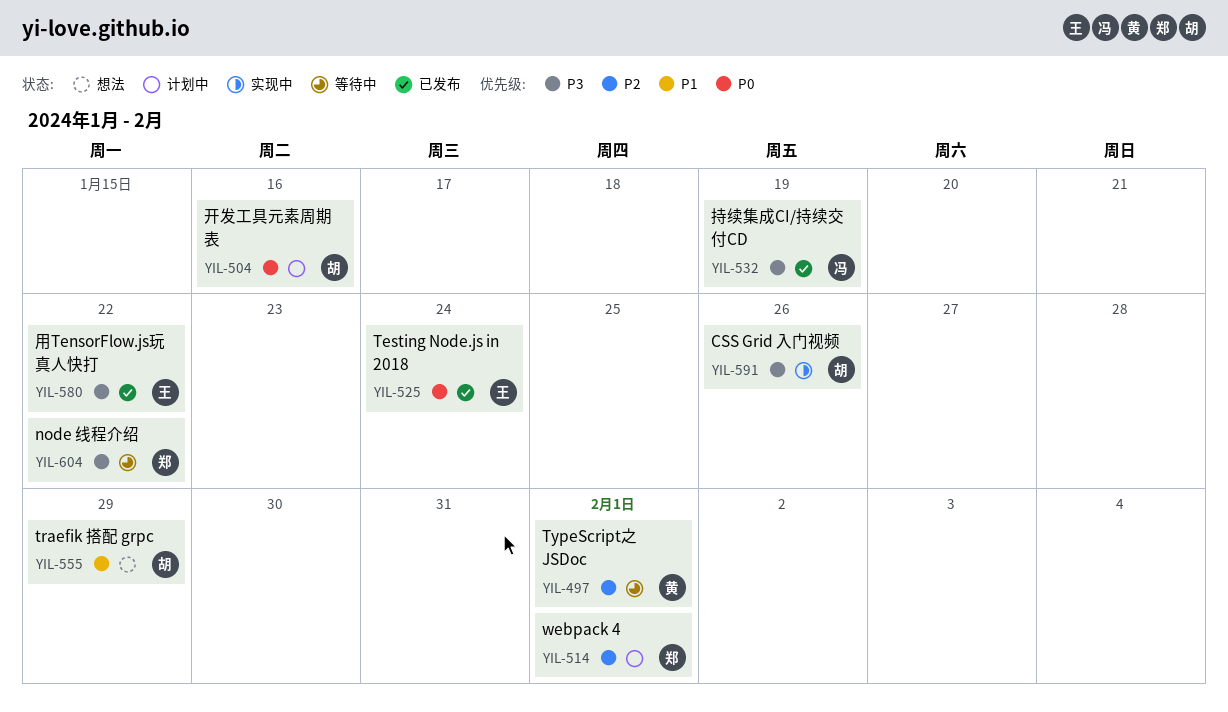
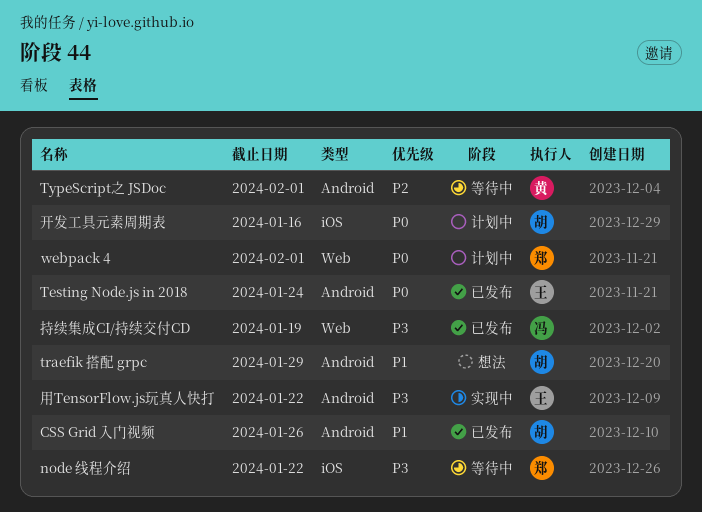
CSS Grid 入门视频, status: 实现中 -> 已发布
CSS Grid 入门视频, priority: P3 -> P1
webpack 4, priority: P2 -> P0
用TensorFlow.js玩真人快打, status: 已发布 -> 实现中

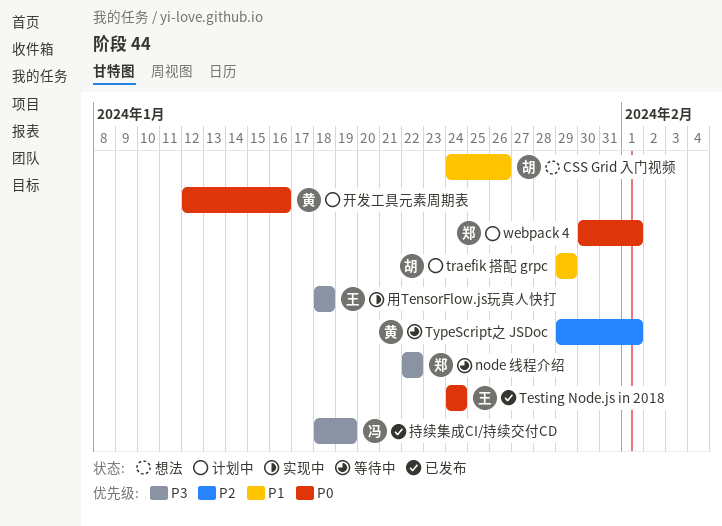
CSS Grid 入门视频, status: 已发布 -> 想法
traefik 搭配 grpc, status: 想法 -> 计划中
开发工具元素周期表, owner: 胡 -> 黄
用TensorFlow.js玩真人快打, due: Jan 22 -> Jan 18

